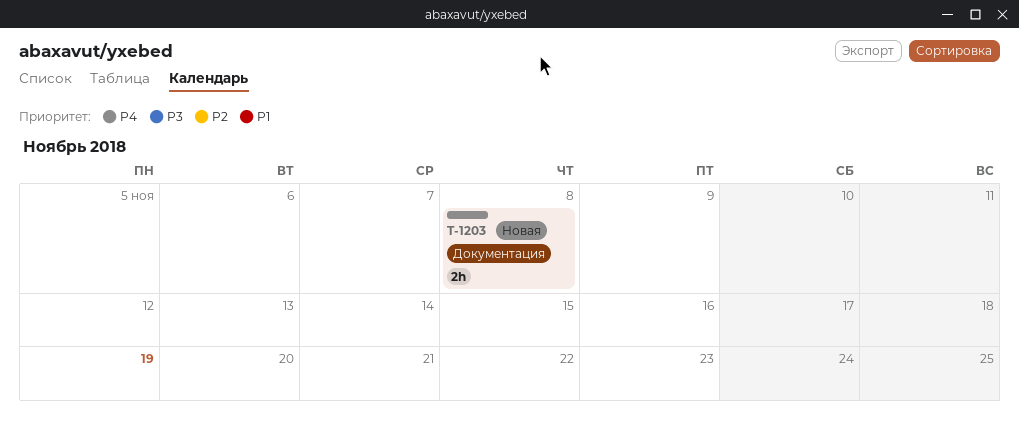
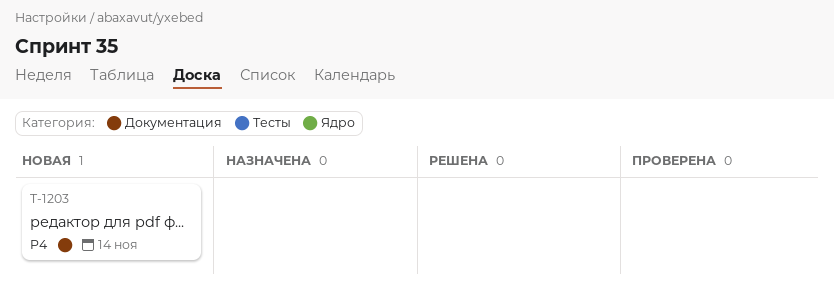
T-1203, due: Nov 8 -> Nov 14

